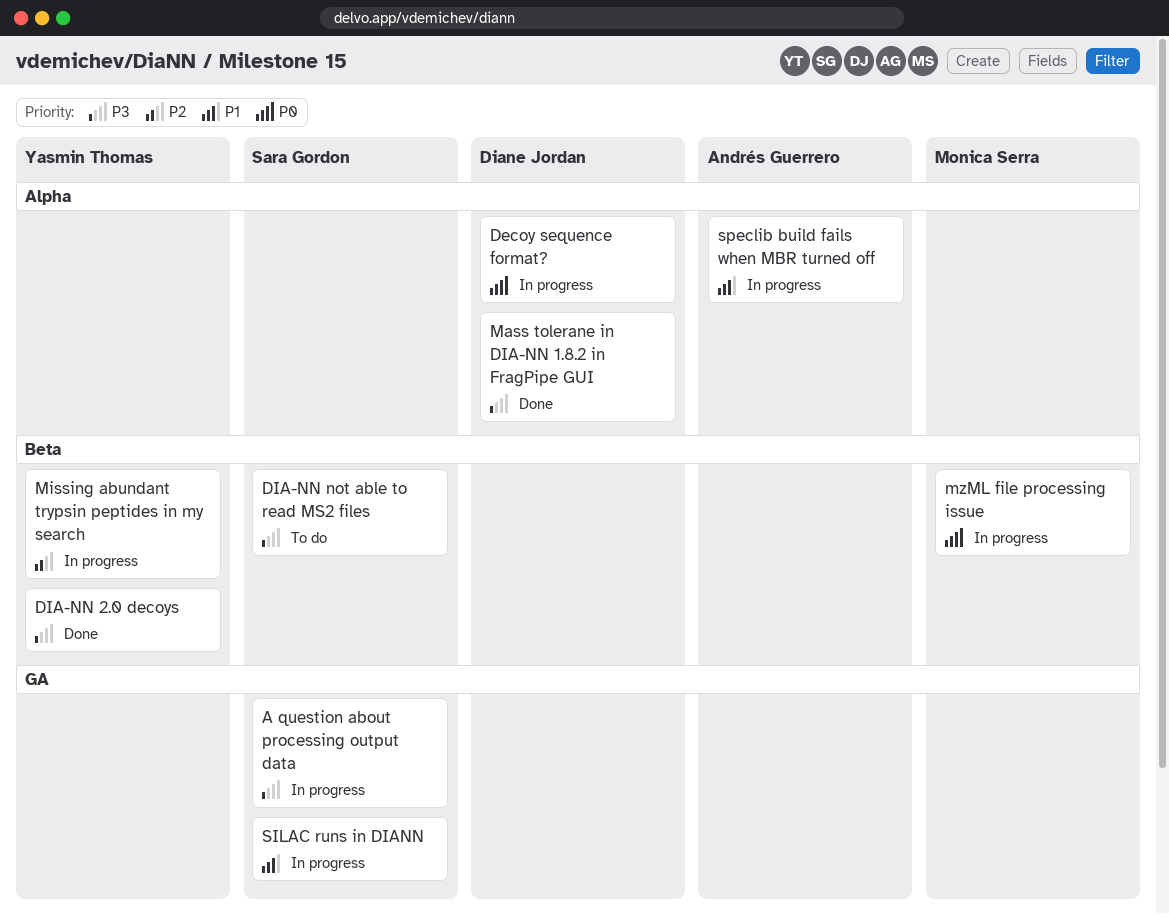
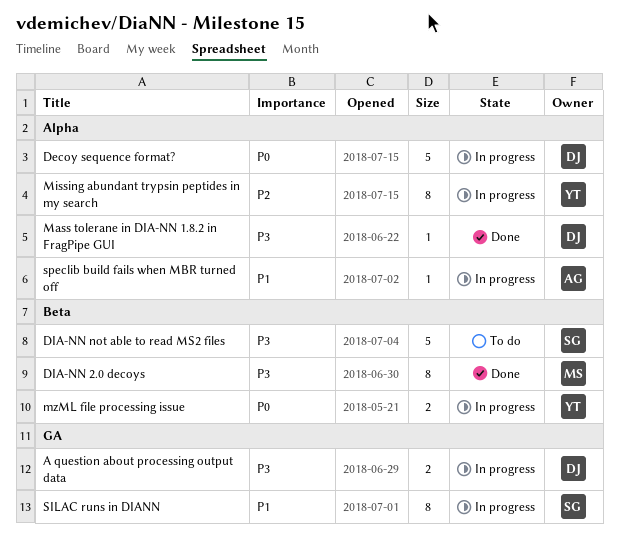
A question about processing output data, owner: Sara Gordon -> Diane Jordan
DIA-NN 2.0 decoys, owner: Yasmin Thomas -> Monica Serra
Missing abundant trypsin peptides in my search, label: Beta -> Alpha
mzML file processing issue, owner: Monica Serra -> Yasmin Thomas

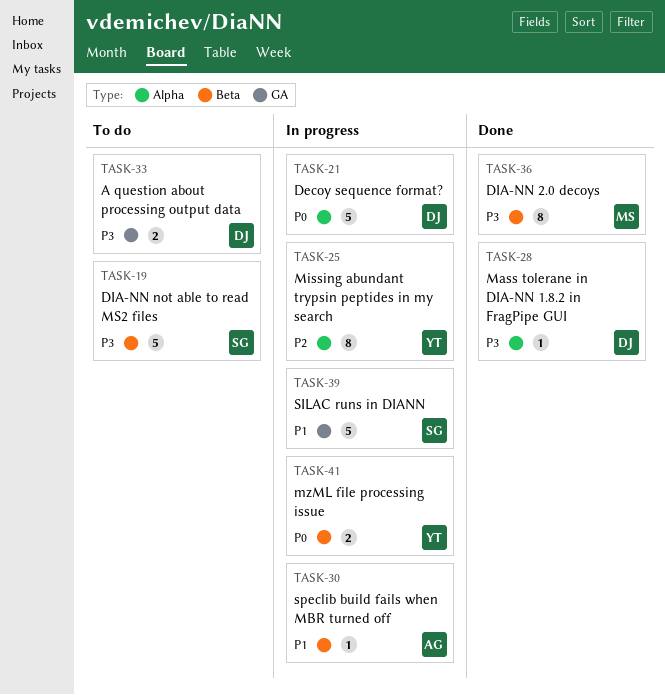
A question about processing output data, status: In progress -> To do
SILAC runs in DIANN, estimate: 8 -> 5
speclib build fails when MBR turned off, label: Alpha -> Beta

